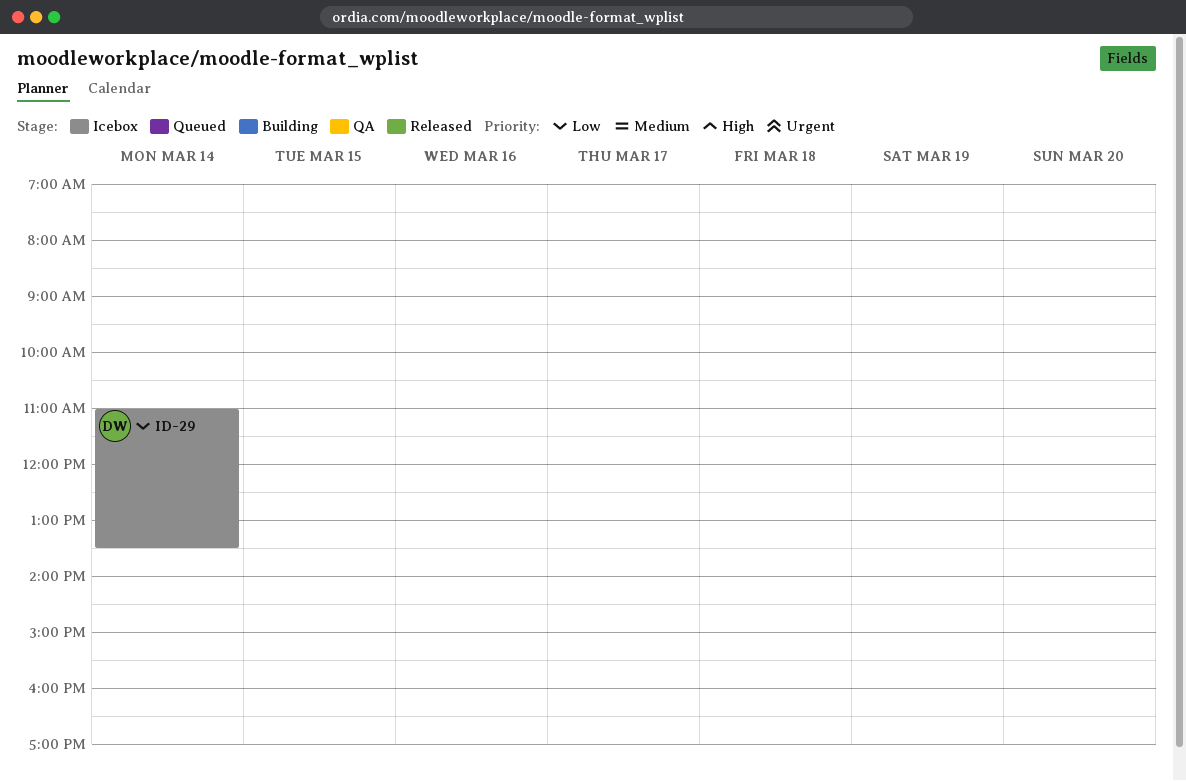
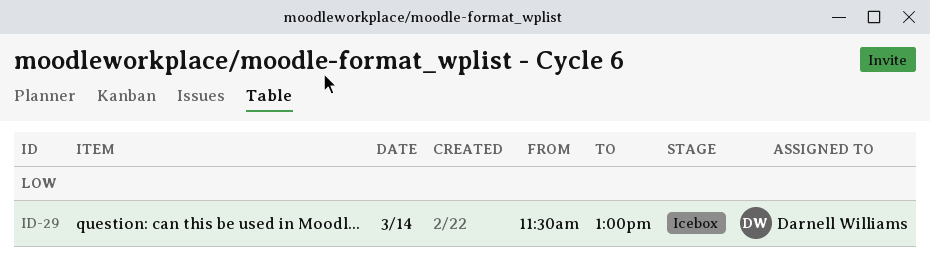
ID-29, begins: 11:00 -> 11:30
ID-29, ends: 13:30 -> 13:00

